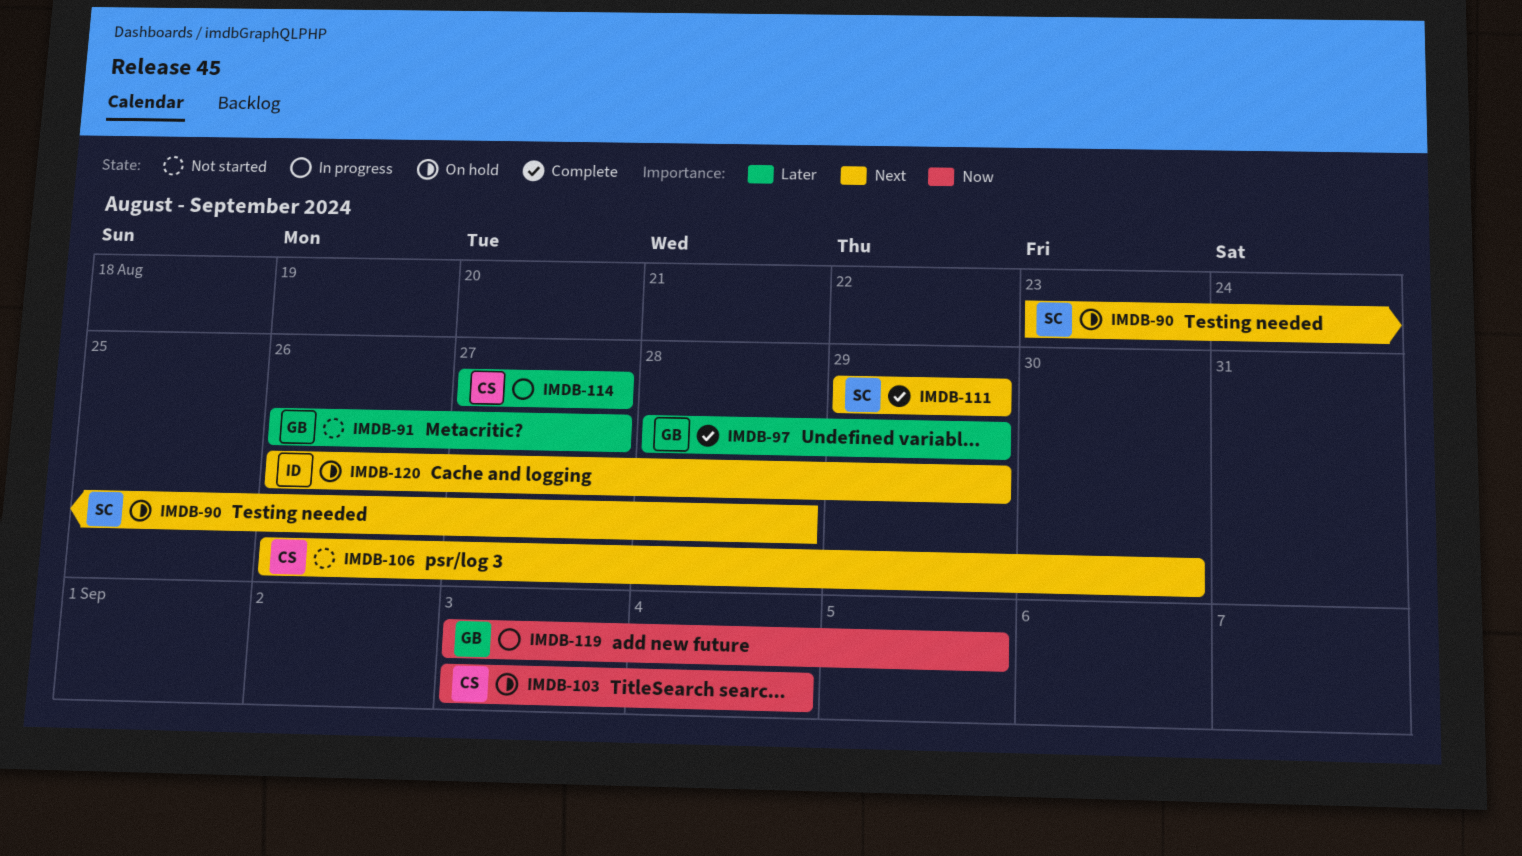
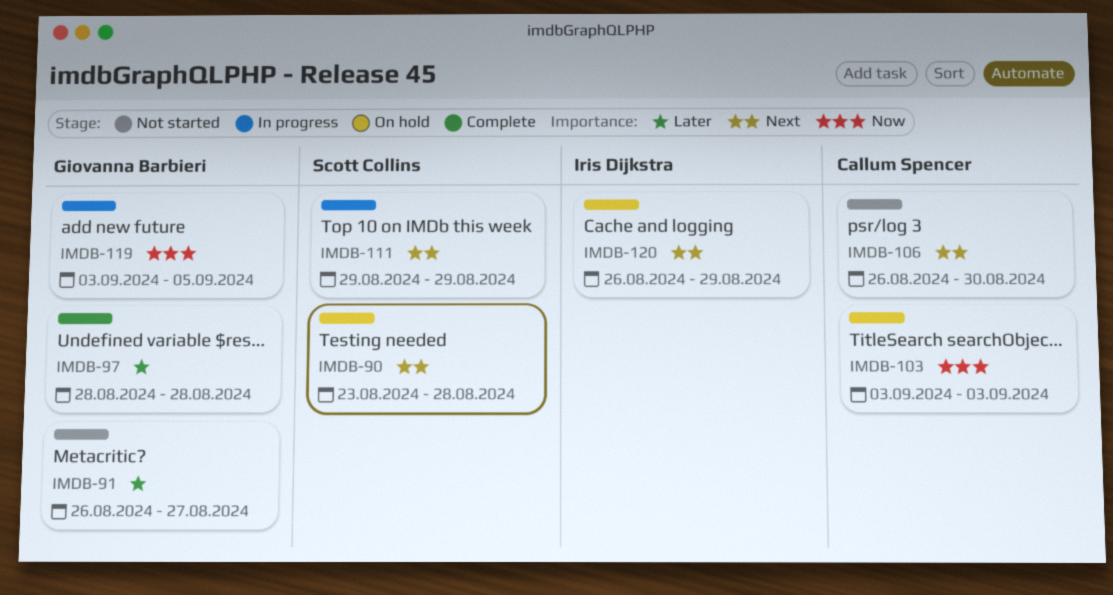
IMDB-97, due: Aug 29 -> Aug 28
IMDB-103, due: Sep 4 -> Sep 3
IMDB-111, status: Complete -> In progress
IMDB-114: present -> none

